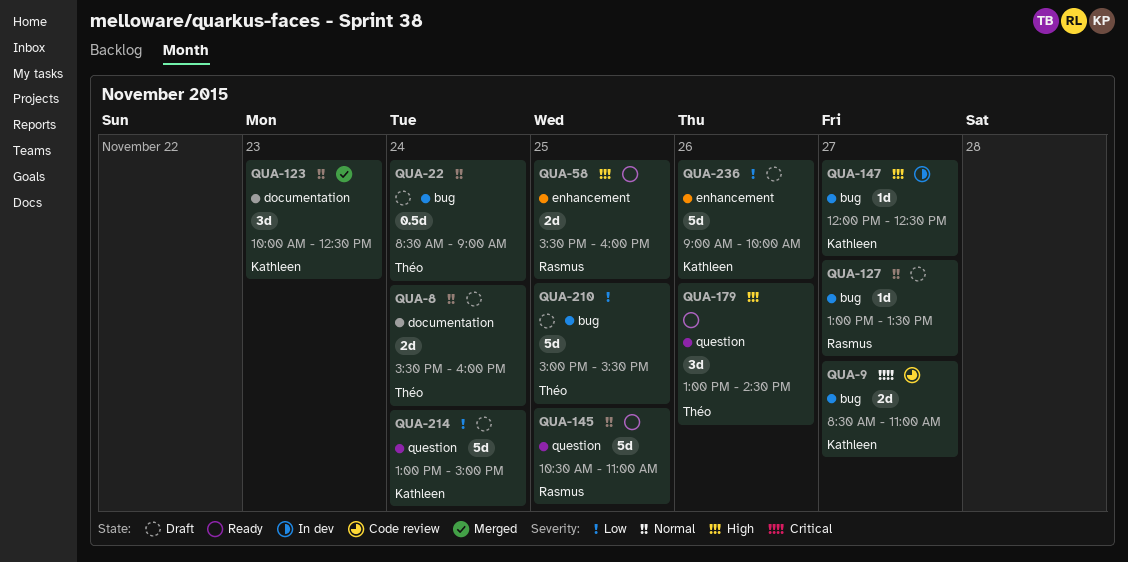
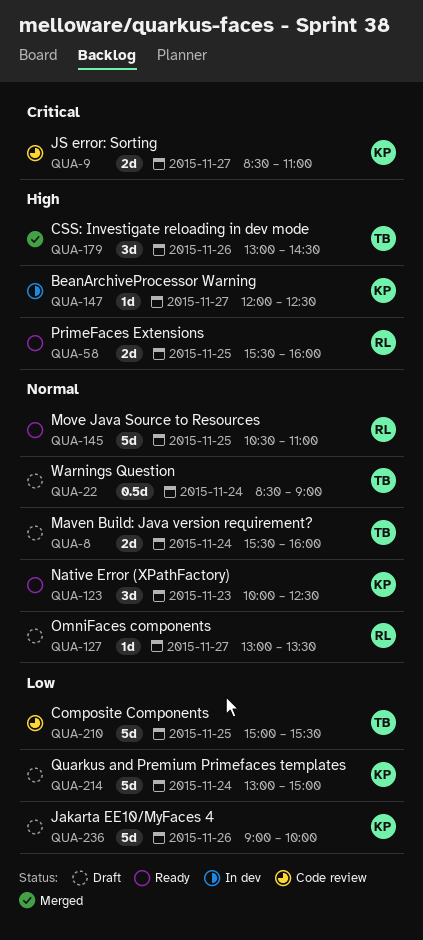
QUA-123, status: Merged -> Ready
QUA-179, status: Ready -> Merged
QUA-210, status: Draft -> Code review

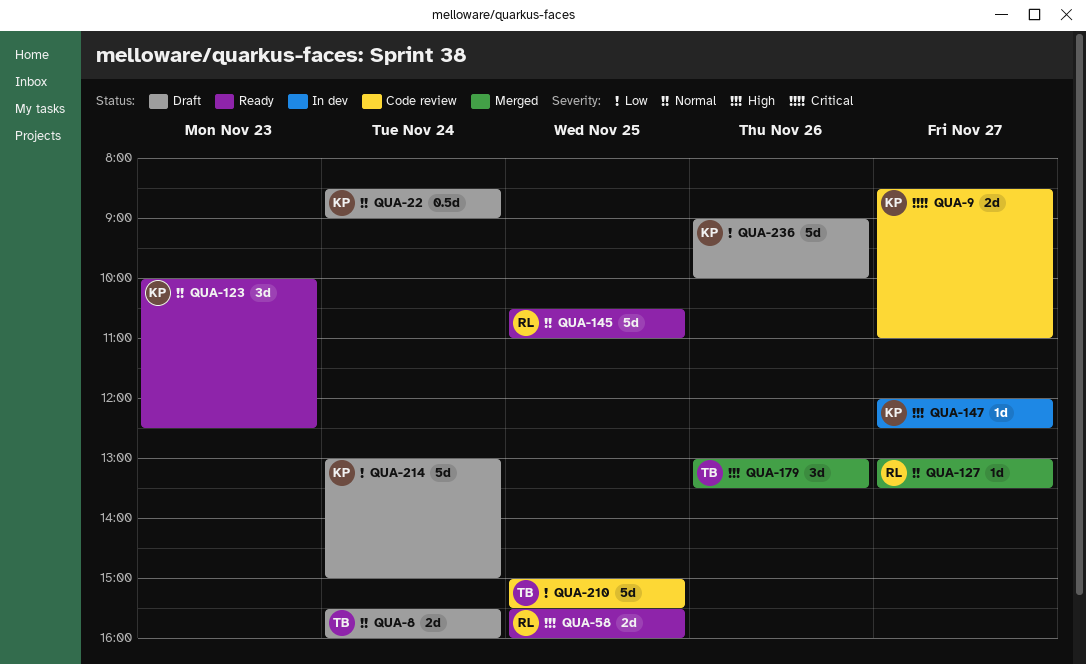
QUA-22, owner: TB -> KP
QUA-127, status: Draft -> Merged
QUA-179, ends: 14:30 -> 13:30

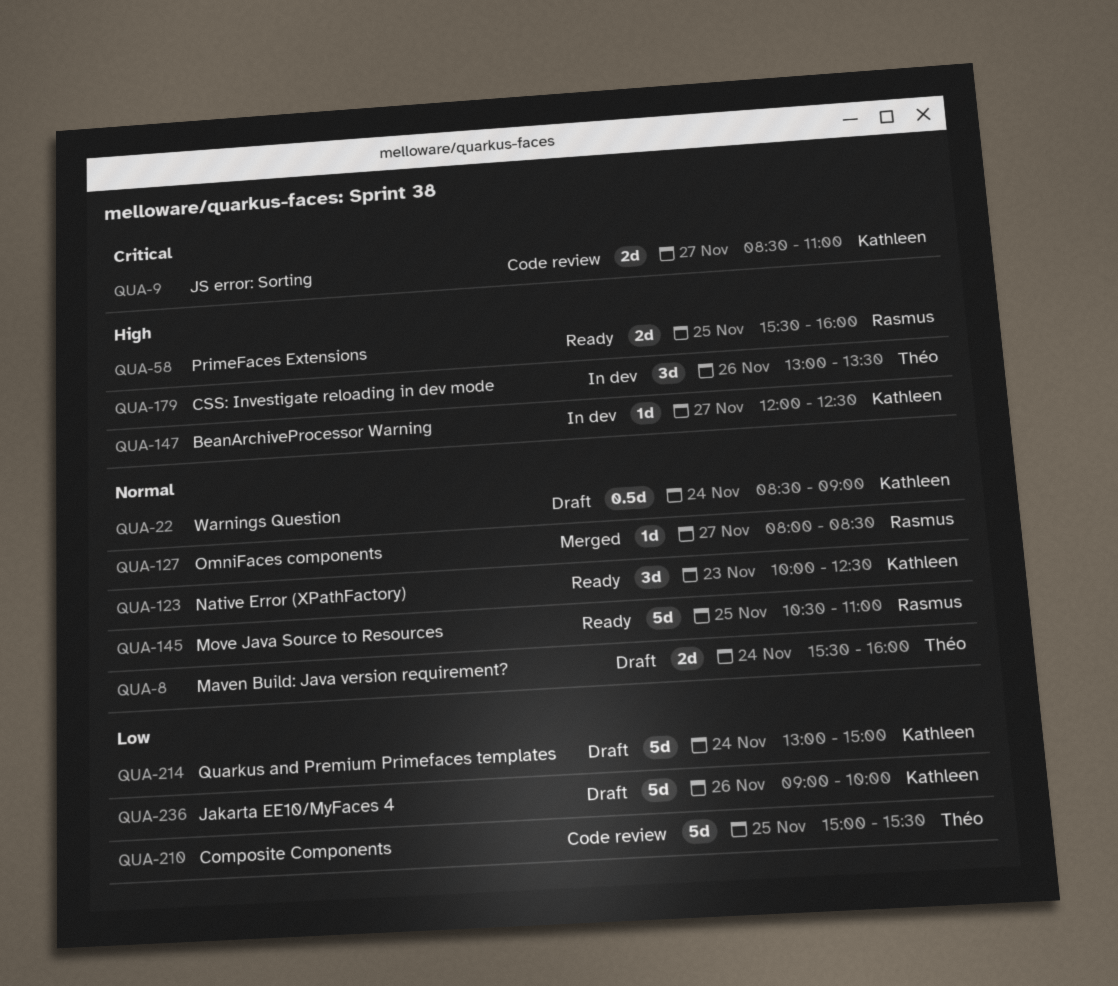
QUA-127, begins: 13:00 -> 08:00
QUA-127, ends: 13:30 -> 08:30
QUA-179, status: Merged -> In dev

